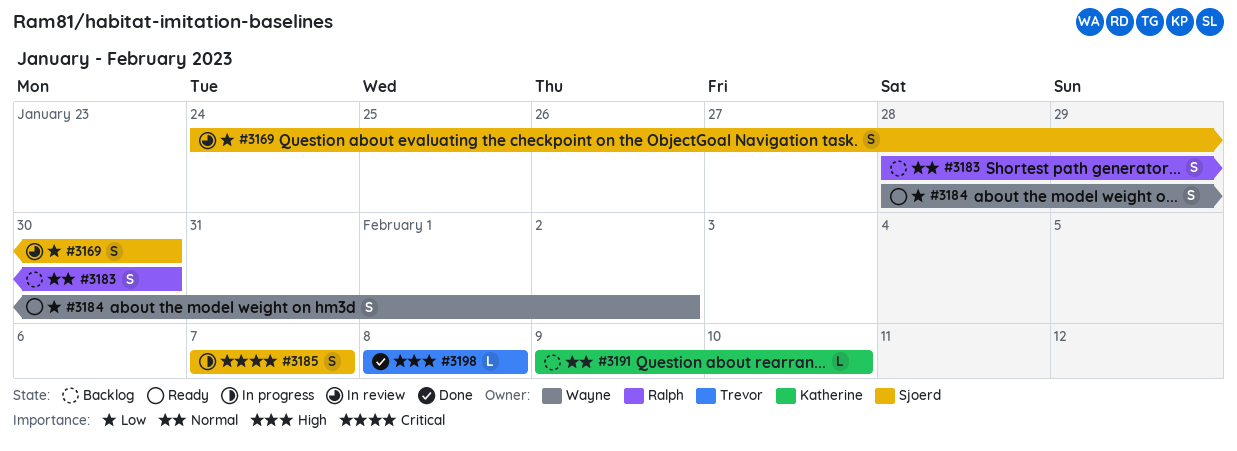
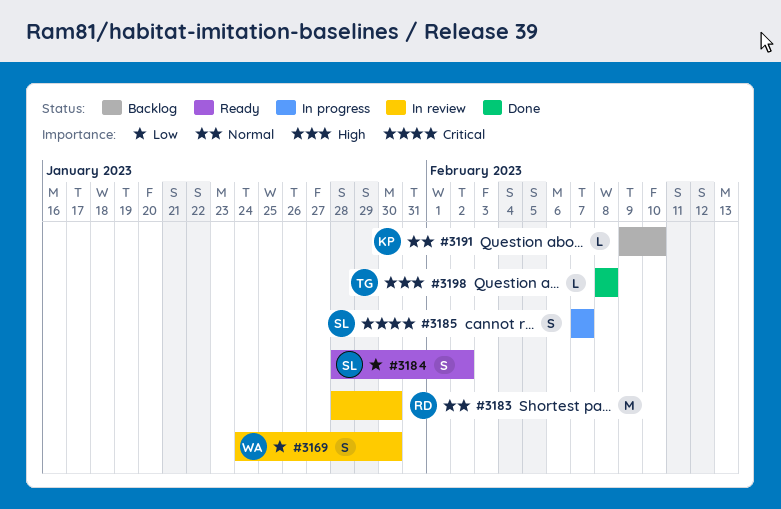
#3169, owner: Sjoerd -> Wayne
#3183, status: Backlog -> In review
#3183, estimate: S -> M
#3184, owner: Wayne -> Sjoerd

